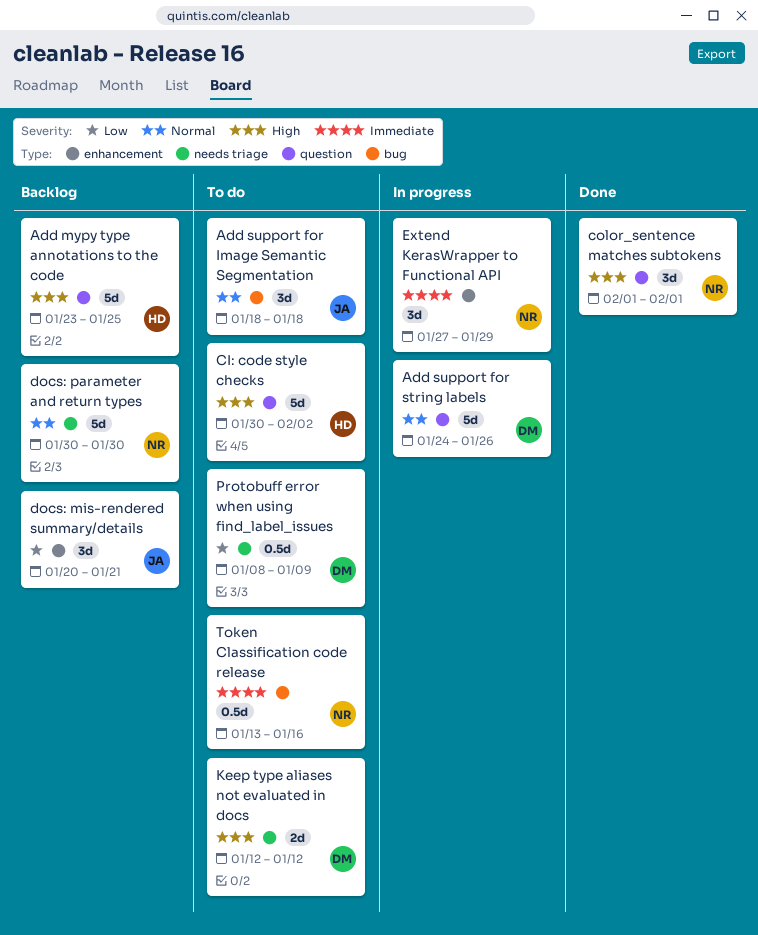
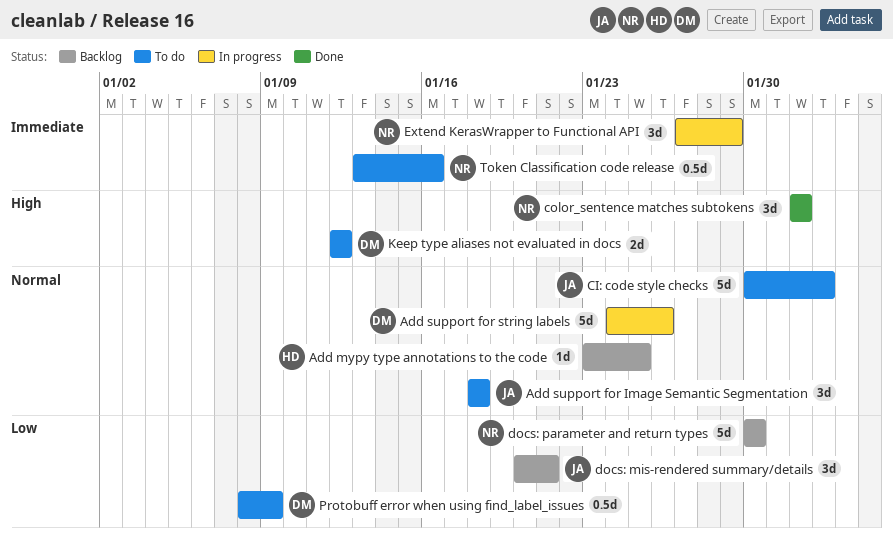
Add mypy type annotations to the code, priority: High -> Normal
Add mypy type annotations to the code, estimate: 5d -> 1d
CI: code style checks, owner: HD -> JA
CI: code style checks, priority: High -> Normal
docs: parameter and return types, priority: Normal -> Low

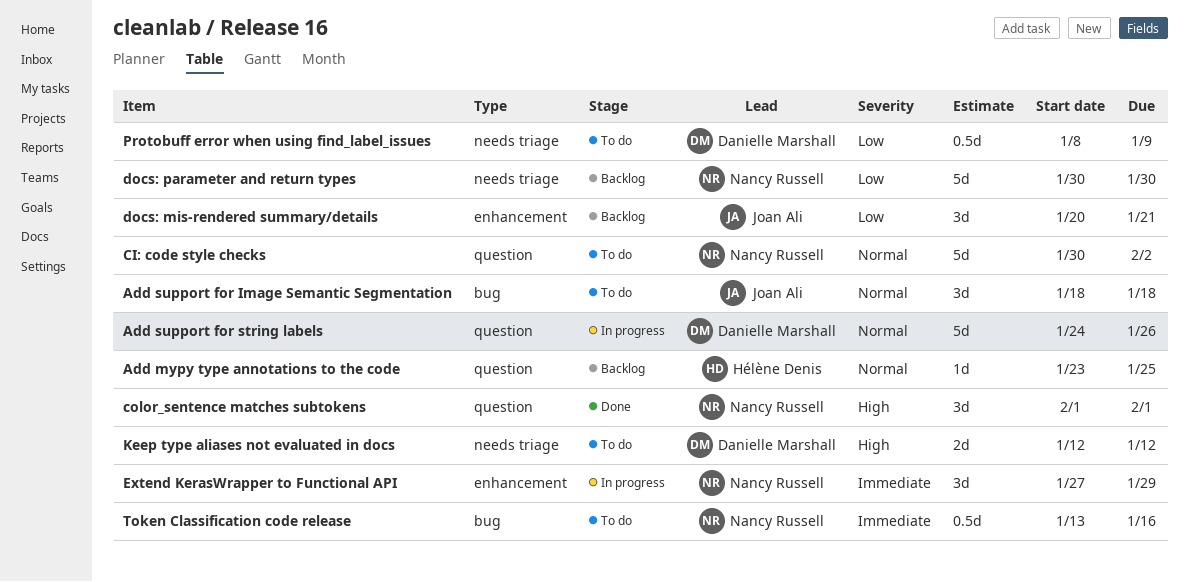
CI: code style checks, owner: Joan Ali -> Nancy Russell

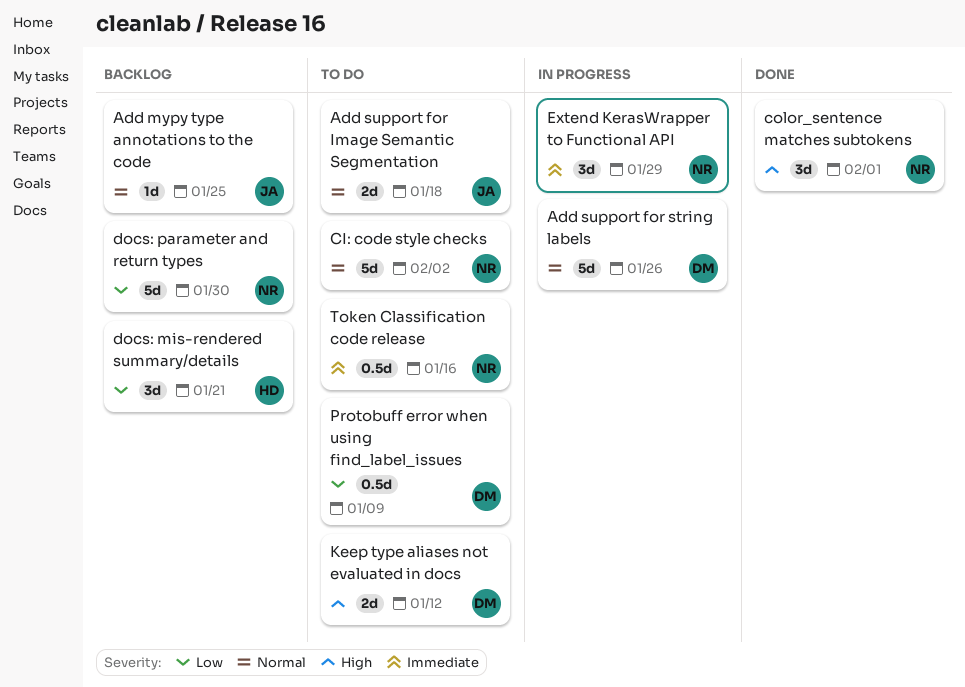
Add mypy type annotations to the code, owner: Hélène Denis -> Joan Ali
Add support for Image Semantic Segmentation, estimate: 3d -> 2d
docs: mis-rendered summary/details, owner: Joan Ali -> Hélène Denis

